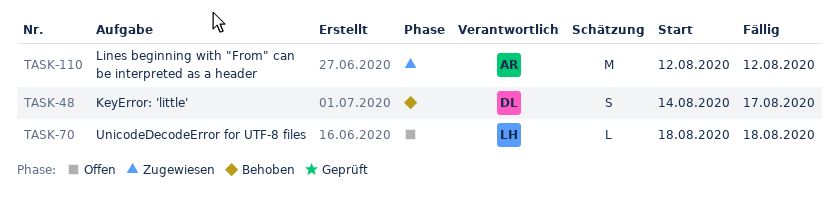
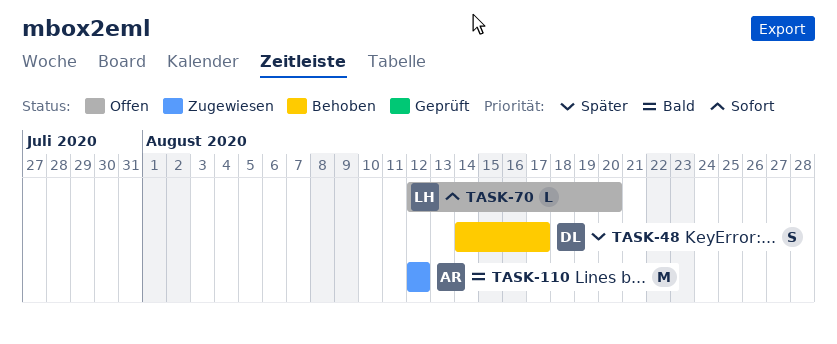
TASK-70, start: Aug 18 -> Aug 12
TASK-70, due: Aug 18 -> Aug 20

